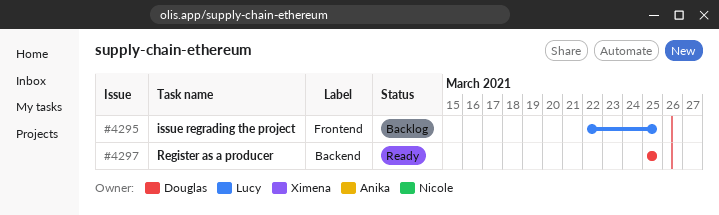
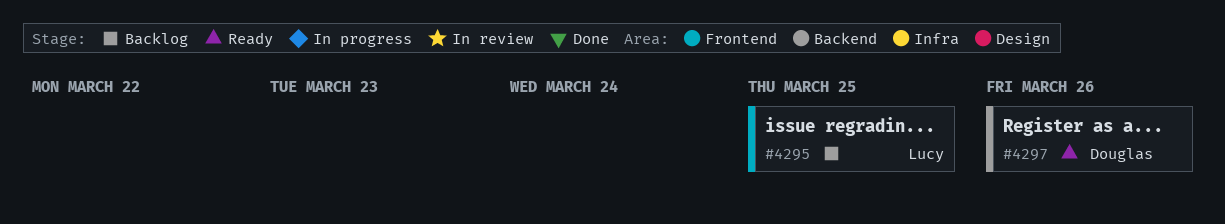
#4297, due: Mar 25 -> Mar 26

